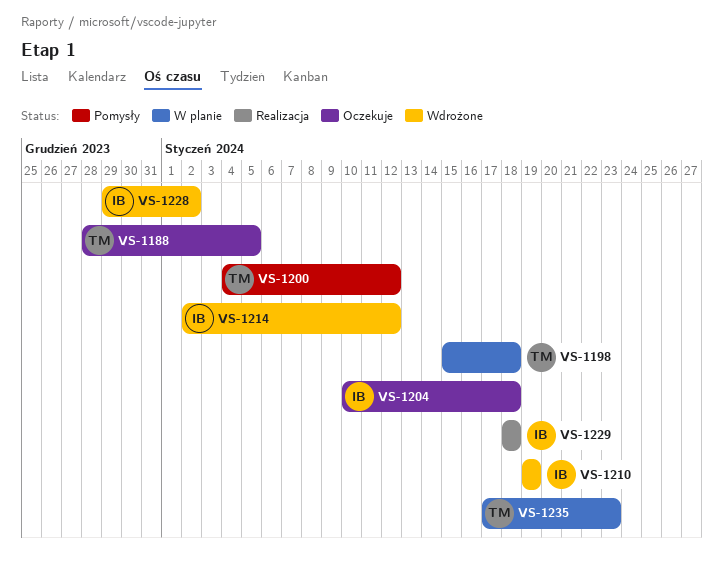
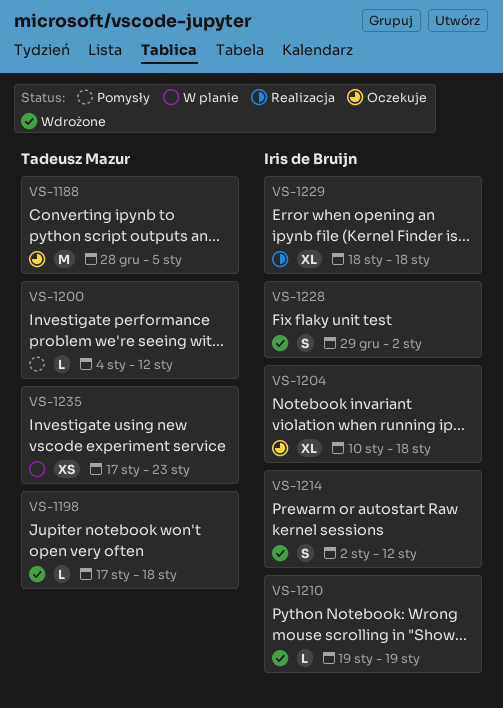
VS-1198, status: W planie -> Wdrożone
VS-1198, start: Jan 15 -> Jan 17

